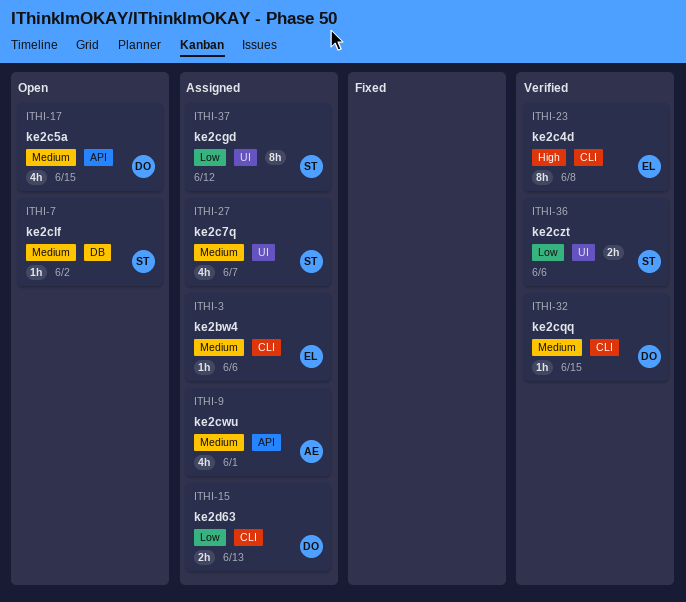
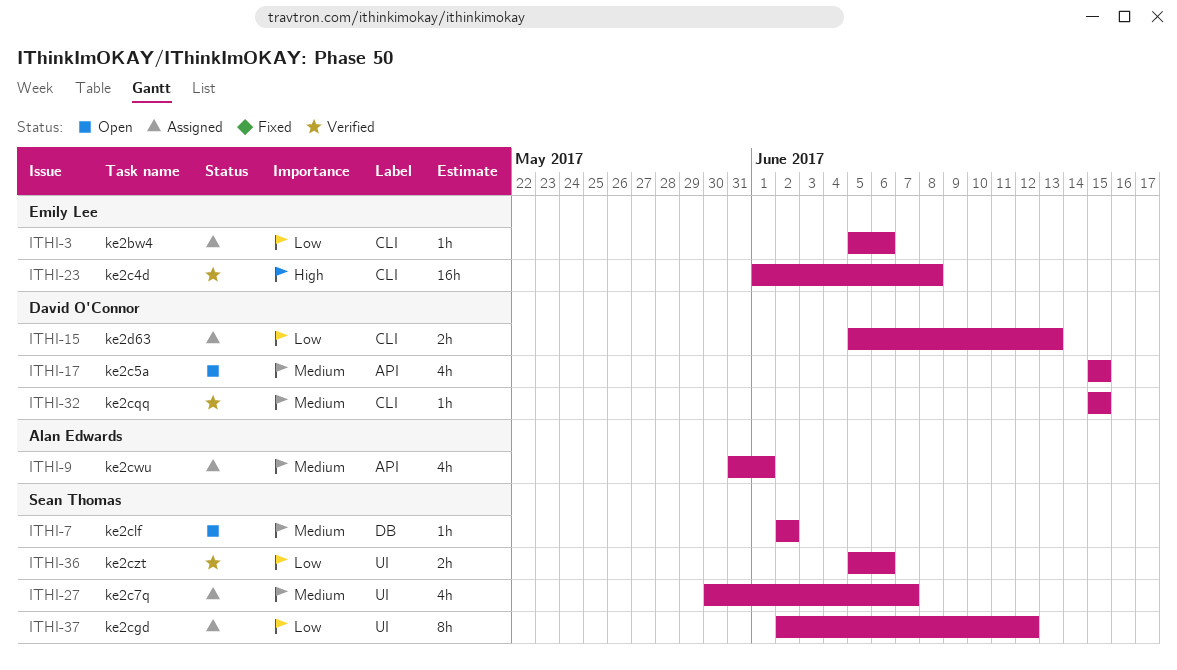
ITHI-3, priority: Medium -> Low
ITHI-23, estimate: 8h -> 16h

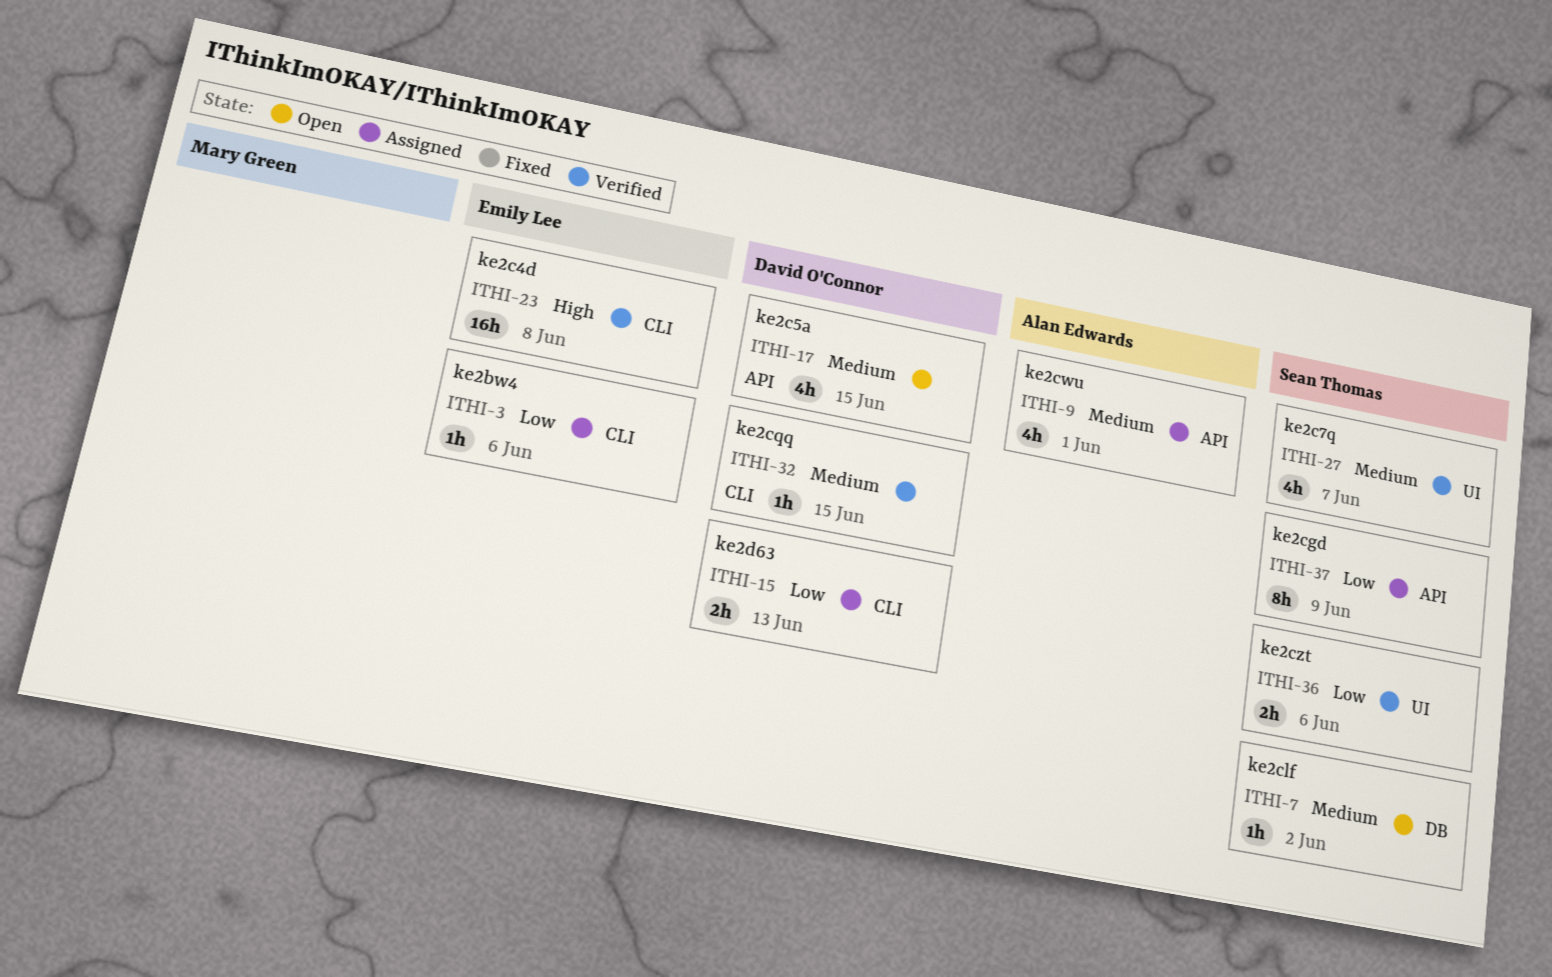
ITHI-27, status: Assigned -> Verified
ITHI-37, label: UI -> API
ITHI-37, due: Jun 12 -> Jun 9

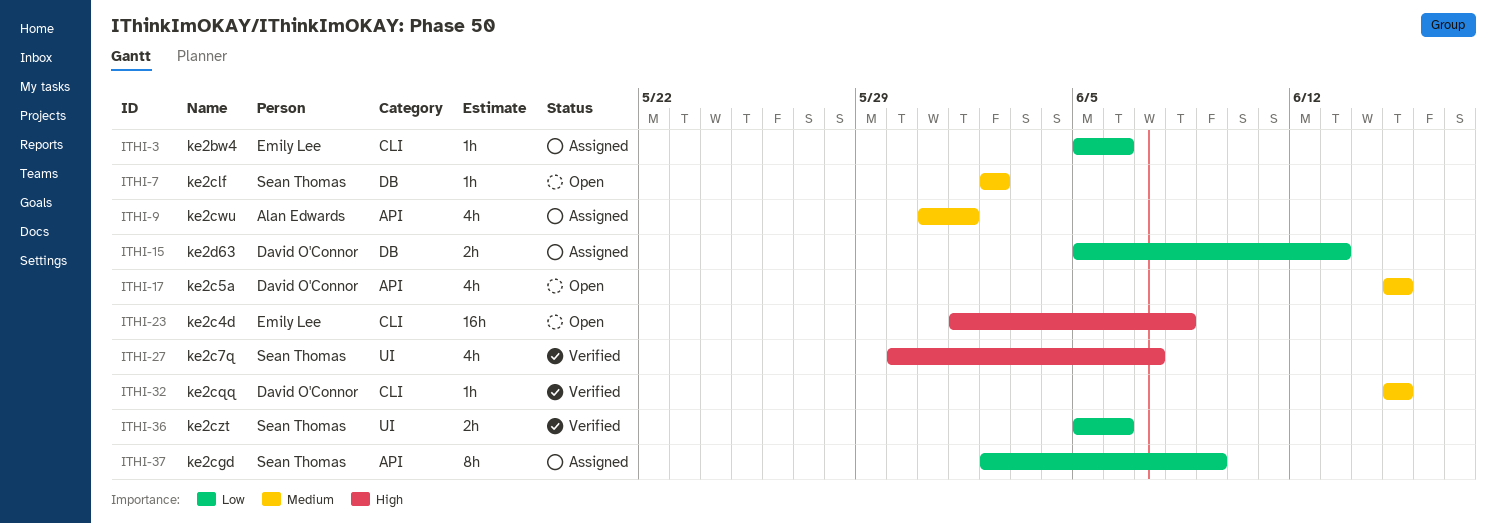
ITHI-15, label: CLI -> DB
ITHI-23, status: Verified -> Open
ITHI-27, priority: Medium -> High

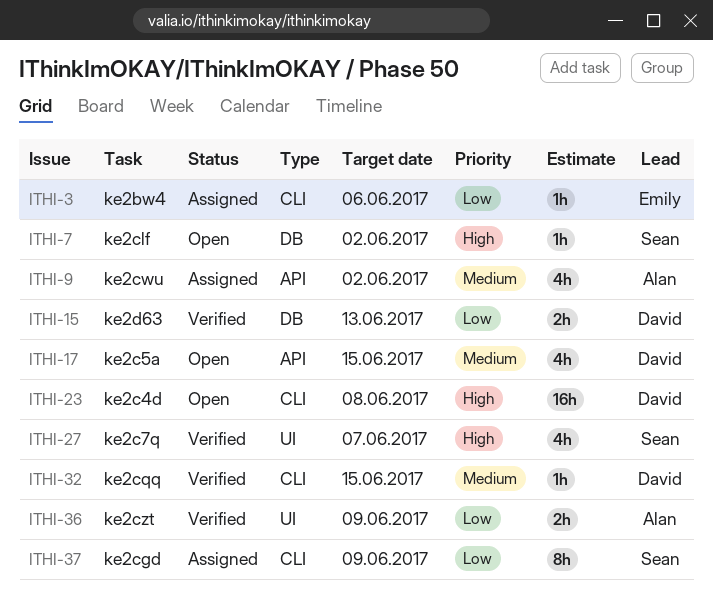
ITHI-7, priority: Medium -> High
ITHI-9, due: Jun 1 -> Jun 2
ITHI-15, status: Assigned -> Verified
ITHI-23, owner: Emily Lee -> David O'Connor
ITHI-36, owner: Sean Thomas -> Alan Edwards
ITHI-36, due: Jun 6 -> Jun 9
ITHI-37, label: API -> CLI

